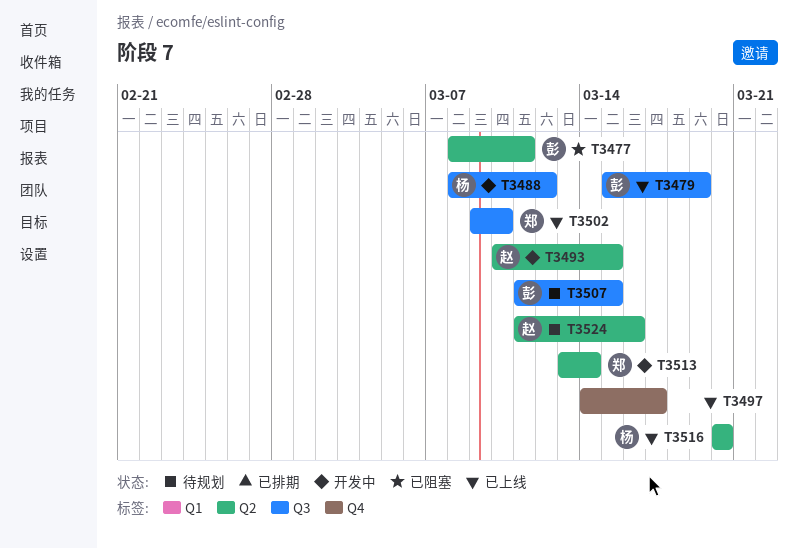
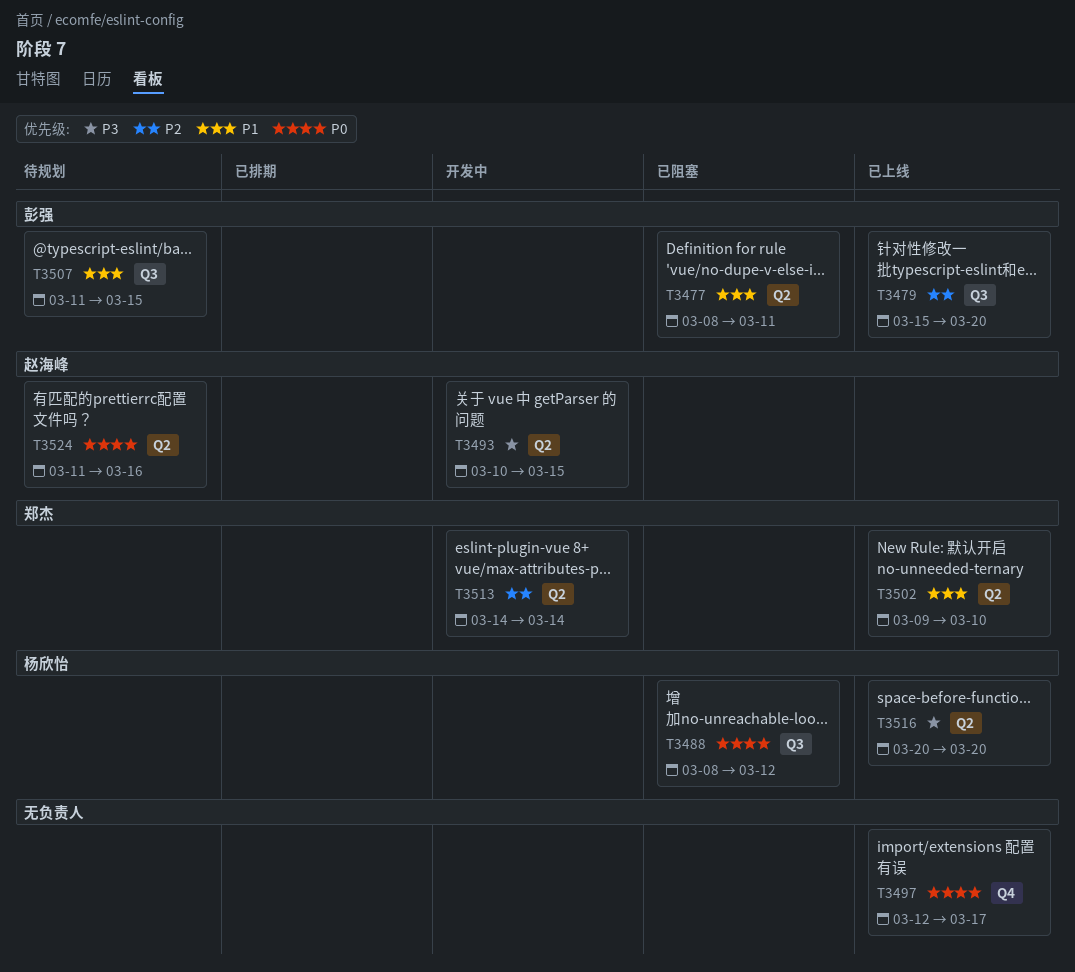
T3479, due: Mar 19 -> Mar 20
T3488, status: 开发中 -> 已阻塞
T3497, start: Mar 14 -> Mar 12
T3502, label: Q3 -> Q2
T3513, start: Mar 13 -> Mar 14

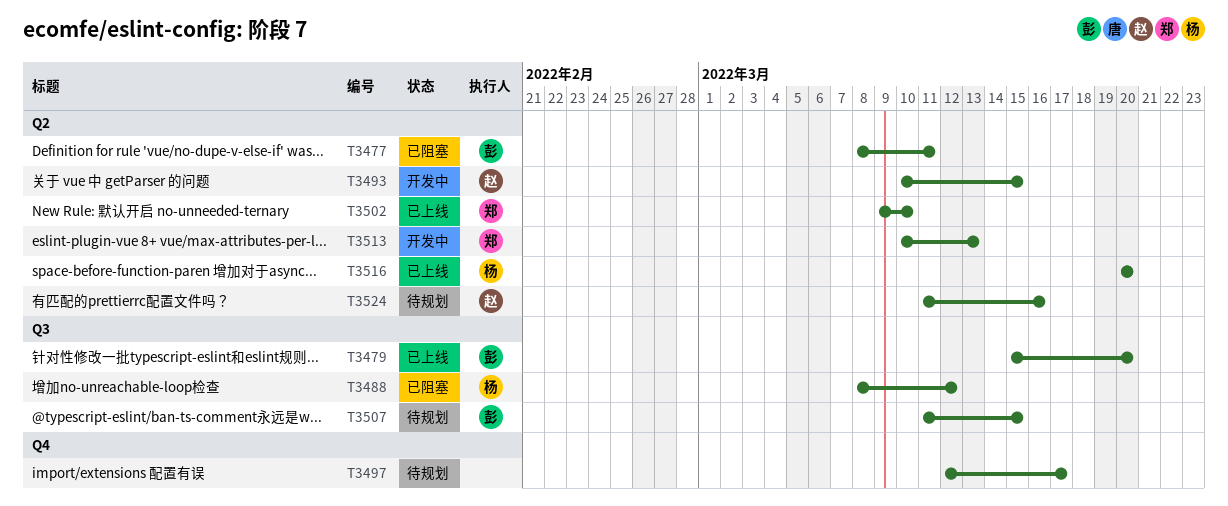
T3497, status: 已上线 -> 待规划
T3513, start: Mar 14 -> Mar 10
T3513, due: Mar 14 -> Mar 13

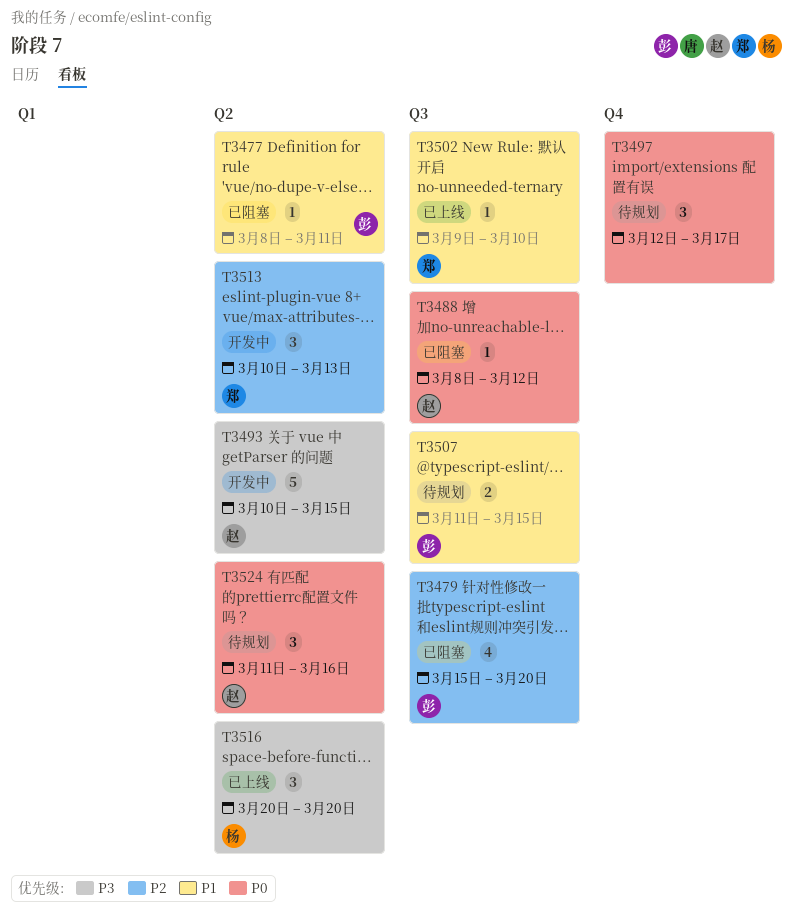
T3479, status: 已上线 -> 已阻塞
T3488, owner: 杨 -> 赵
T3502, label: Q2 -> Q3

